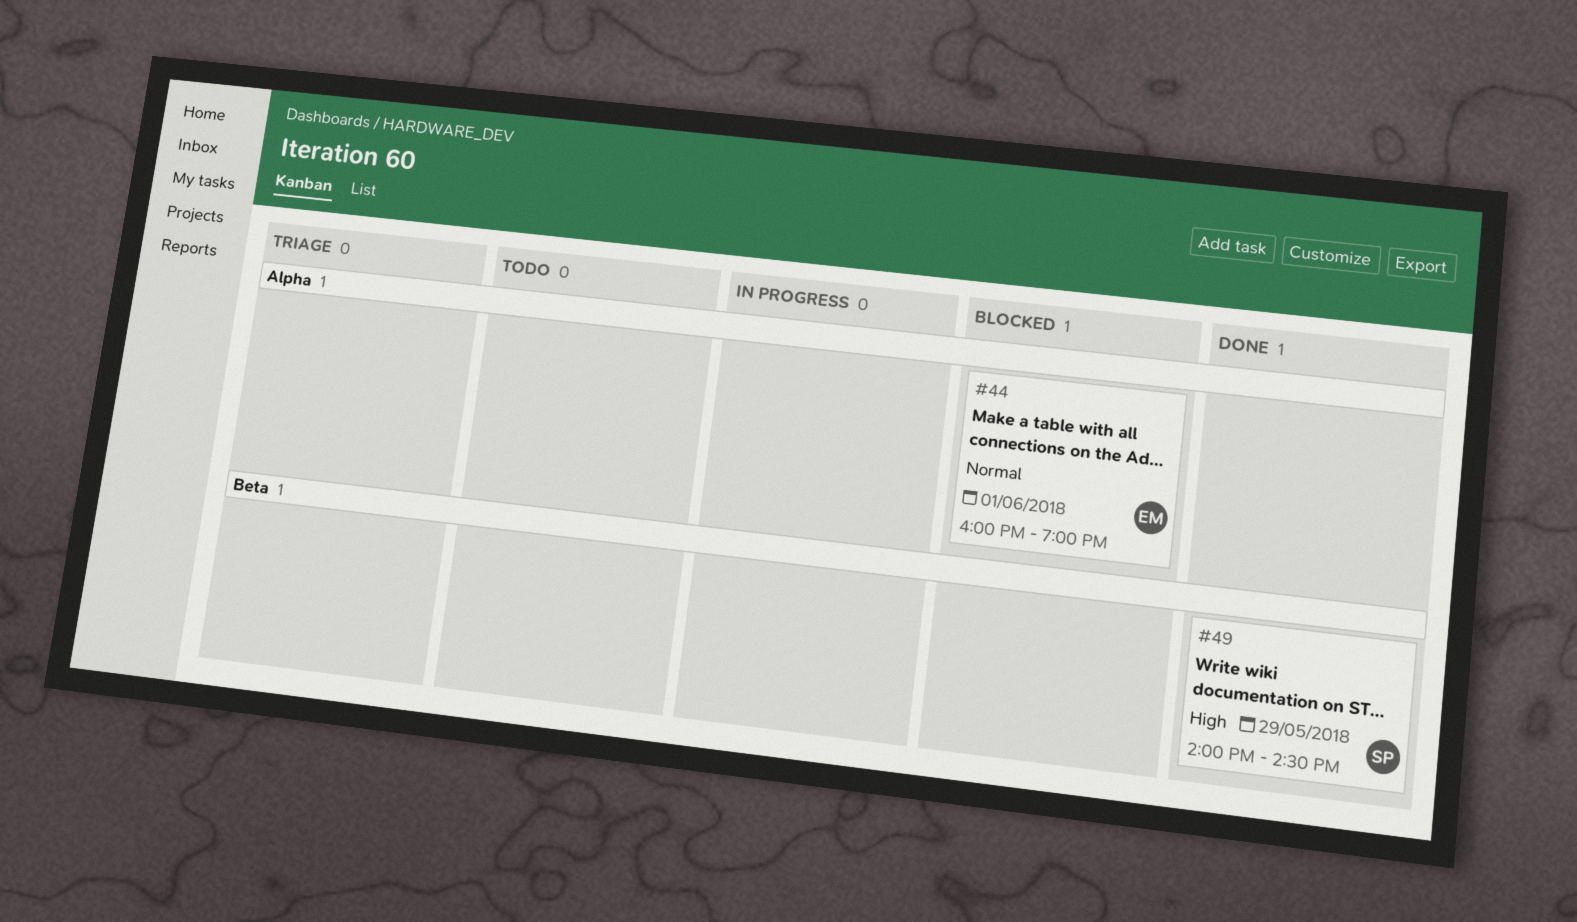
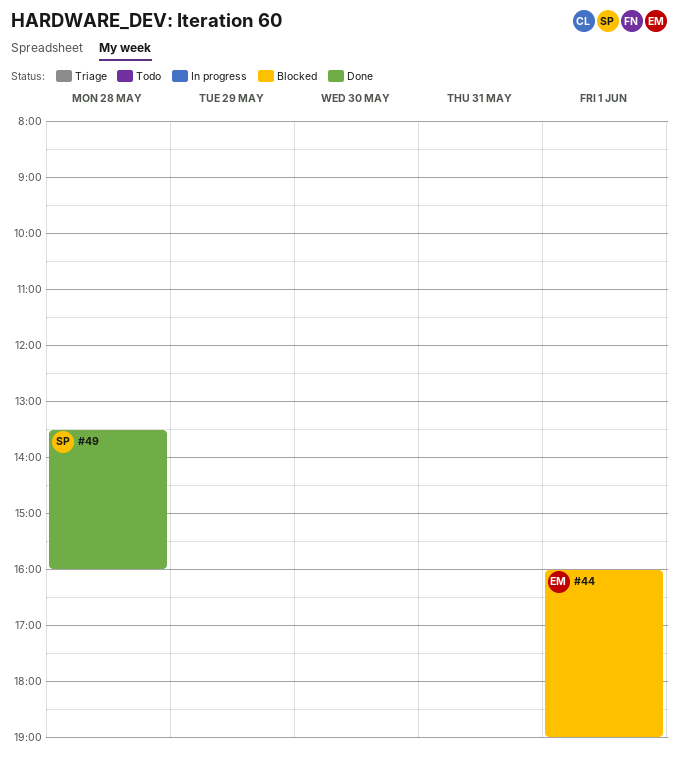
#49, day: May 29 -> May 28
#49, begins: 14:00 -> 13:30
#49, ends: 14:30 -> 16:00

